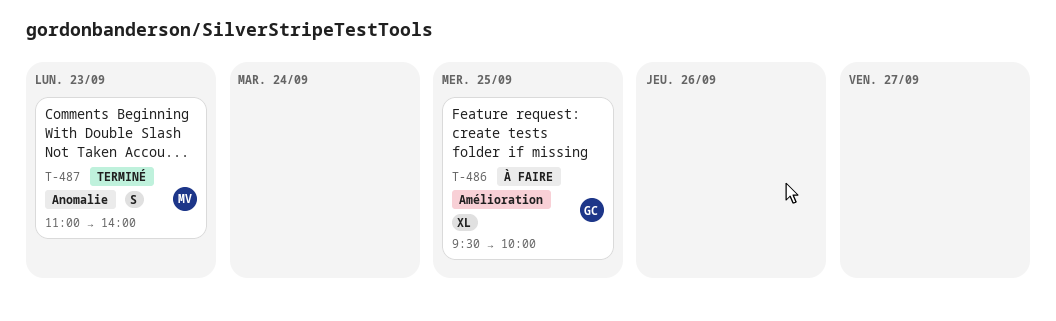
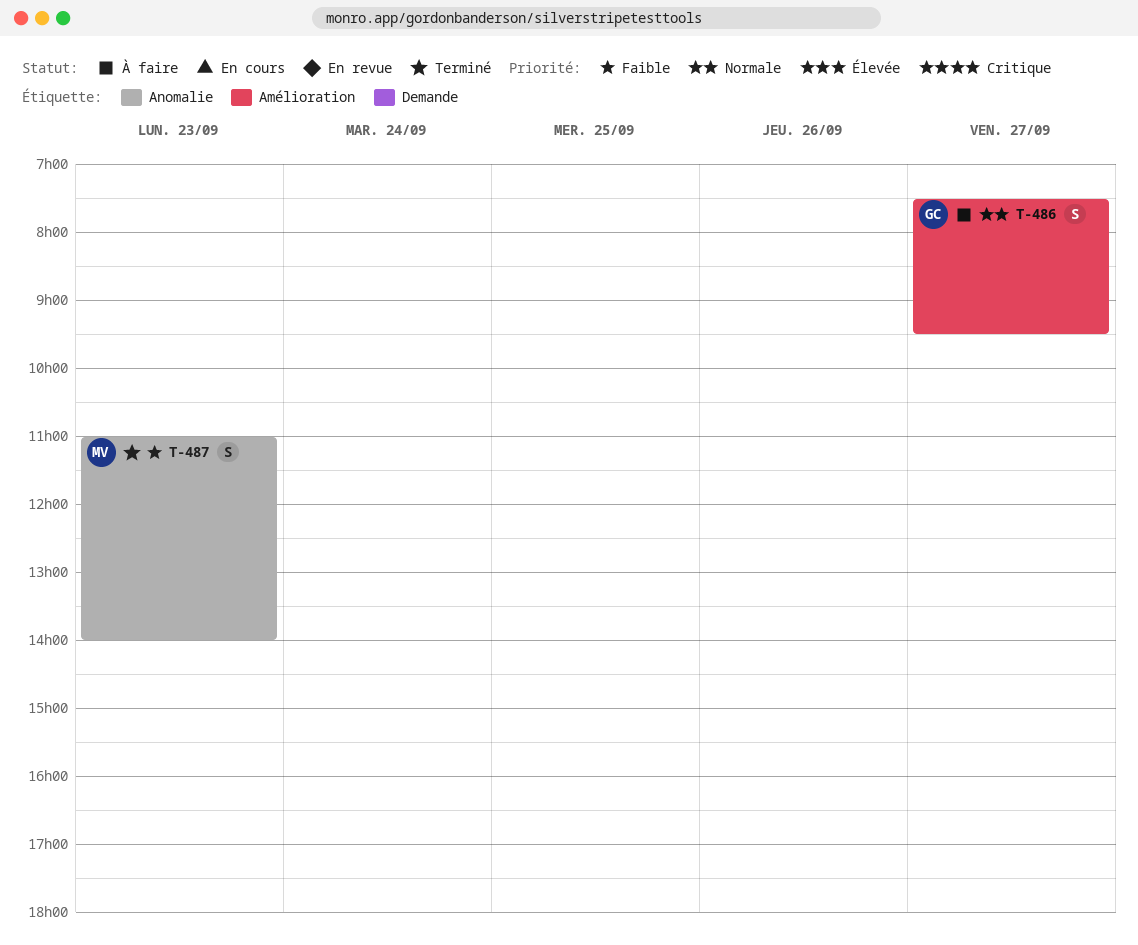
T-486, estimate: XL -> S
T-486, day: Sep 25 -> Sep 27
T-486, begins: 09:30 -> 07:30
T-486, ends: 10:00 -> 09:30

